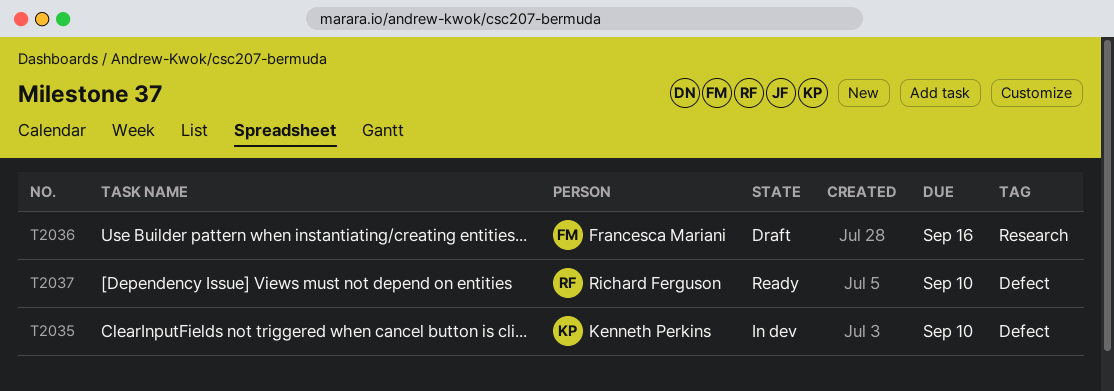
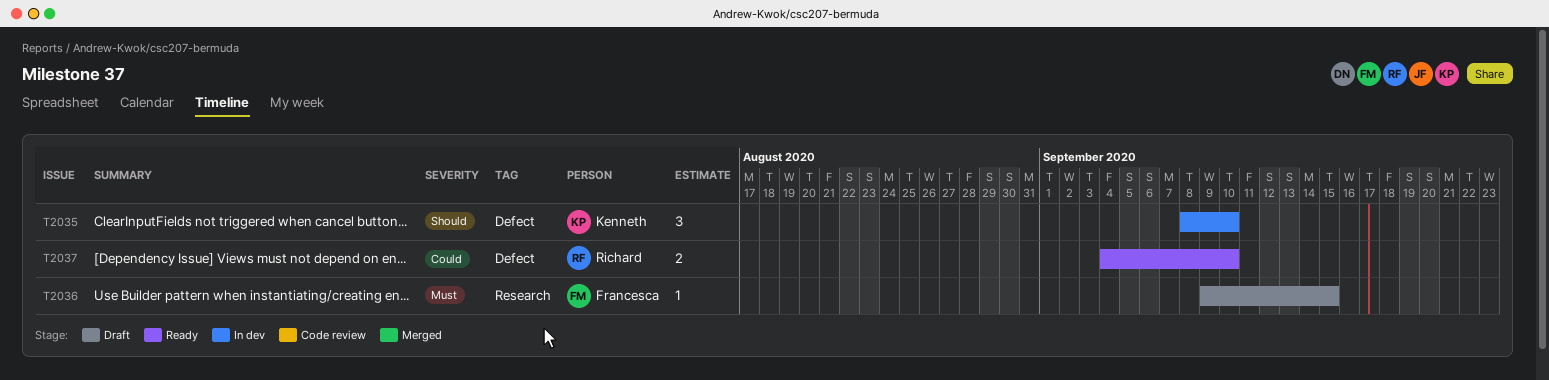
T2036, due: Sep 16 -> Sep 15

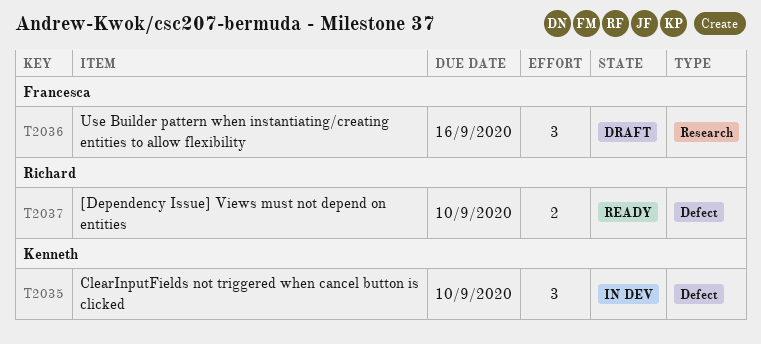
T2036, estimate: 1 -> 3
T2036, due: Sep 15 -> Sep 16

